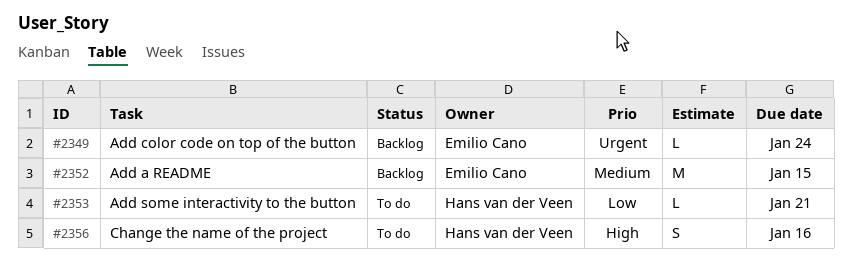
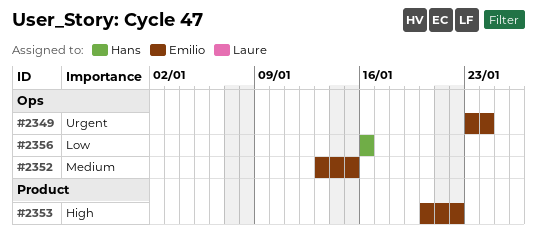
#2353, owner: Hans van der Veen -> Emilio Cano
#2353, priority: Low -> High
#2353, due: Jan 21 -> Jan 22
#2356, priority: High -> Low

